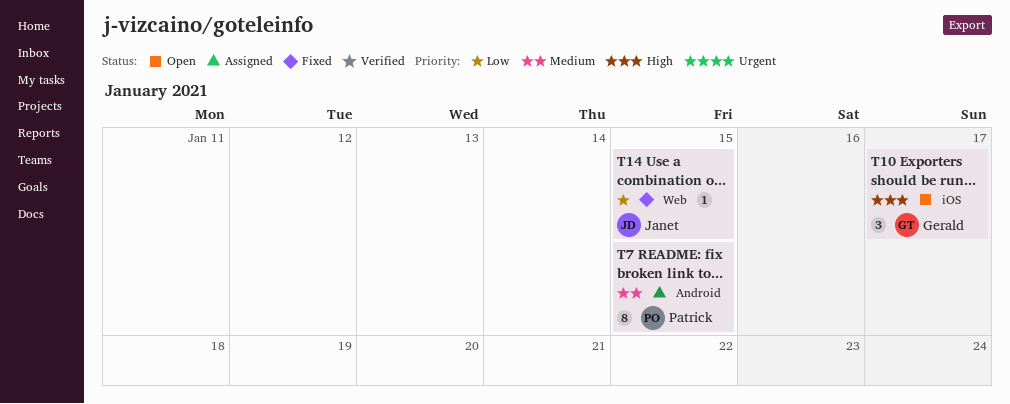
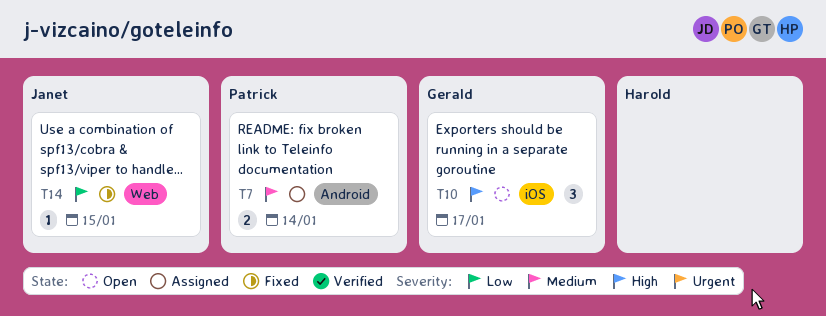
T7, estimate: 8 -> 2
T7, due: Jan 15 -> Jan 14

